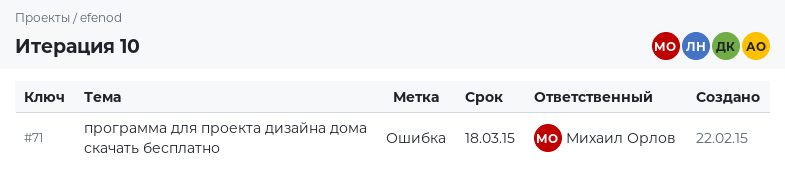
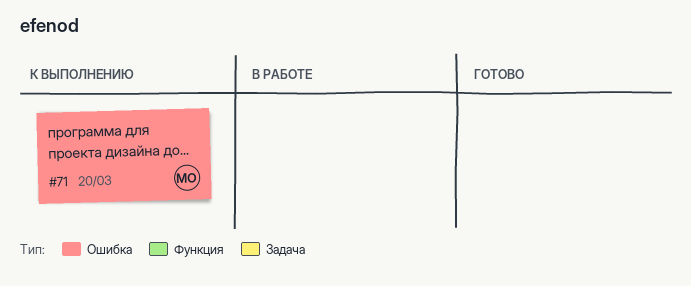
#71, due: Mar 18 -> Mar 20

